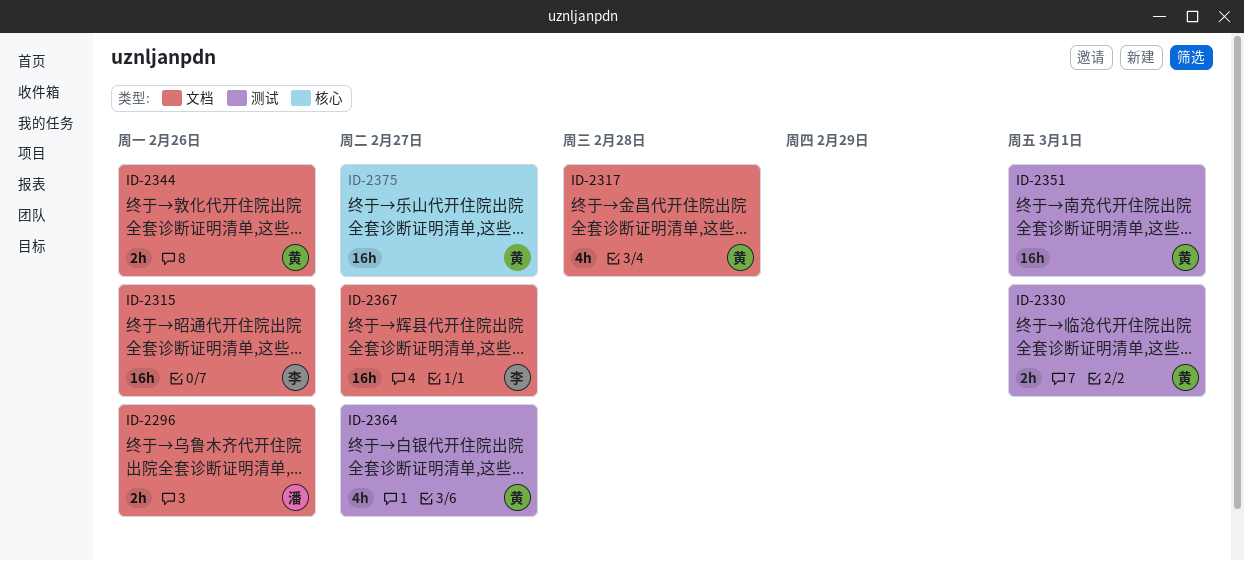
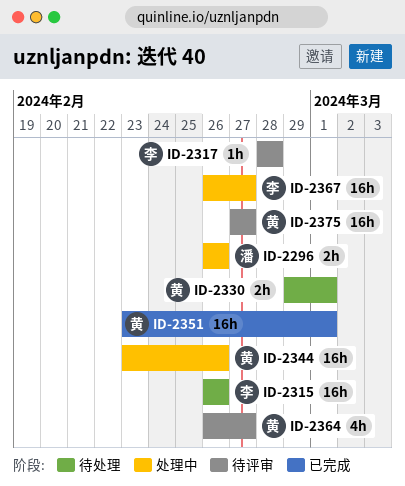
ID-2317, owner: 黄 -> 李
ID-2317, estimate: 4h -> 1h
ID-2344, estimate: 2h -> 16h

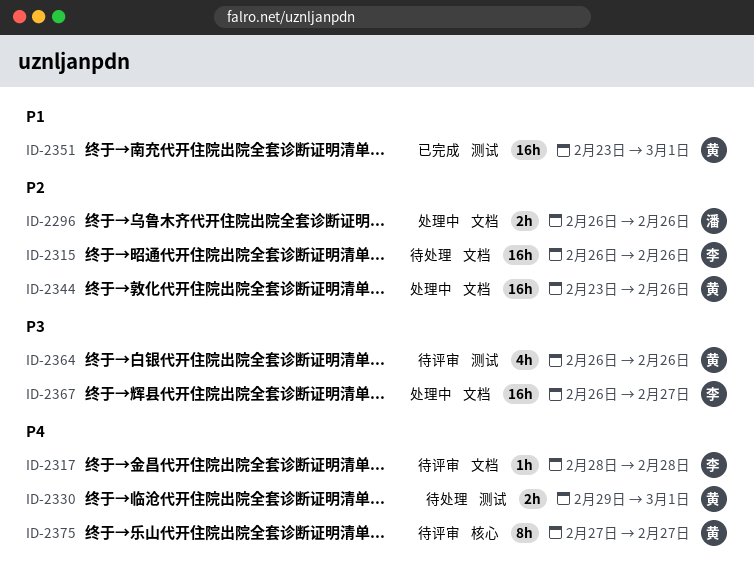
ID-2364, due: Feb 27 -> Feb 26
ID-2375, estimate: 16h -> 8h

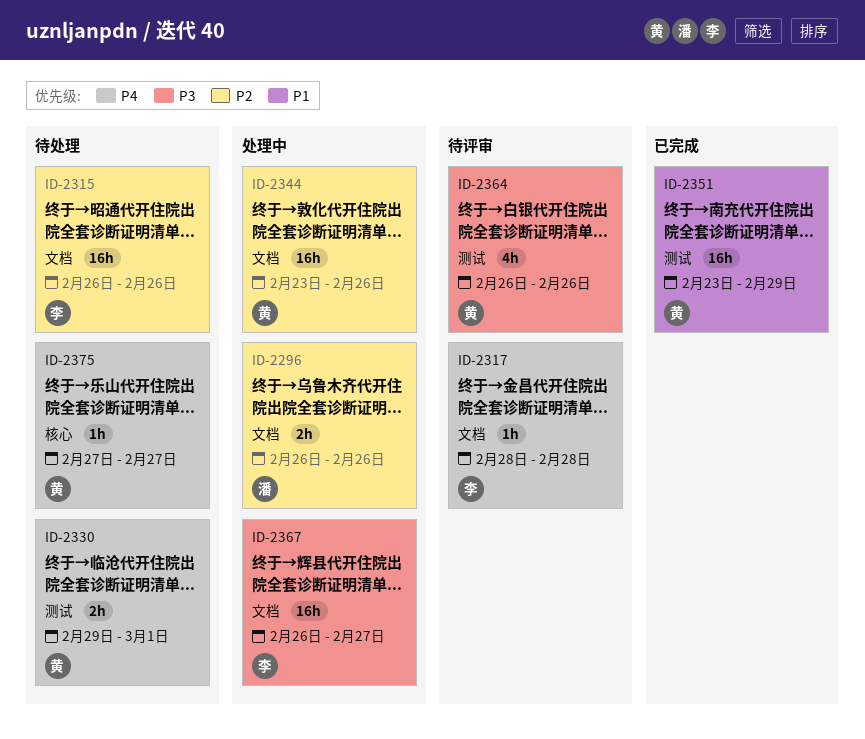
ID-2351, due: Mar 1 -> Feb 29
ID-2375, status: 待评审 -> 待处理
ID-2375, estimate: 8h -> 1h

